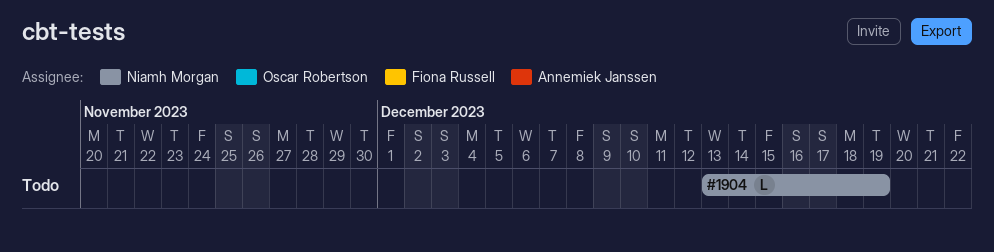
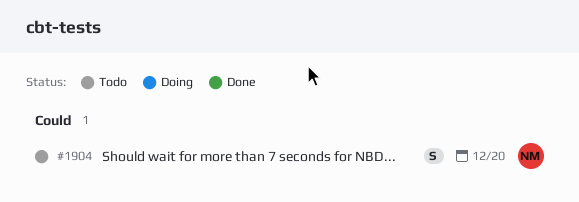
#1904, estimate: L -> S
#1904, due: Dec 19 -> Dec 20

